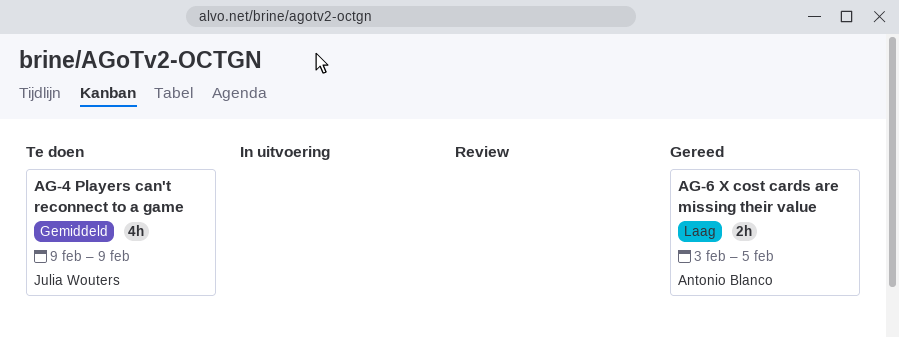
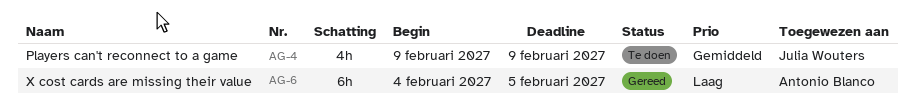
AG-6, estimate: 2h -> 6h
AG-6, start: Feb 3 -> Feb 4

